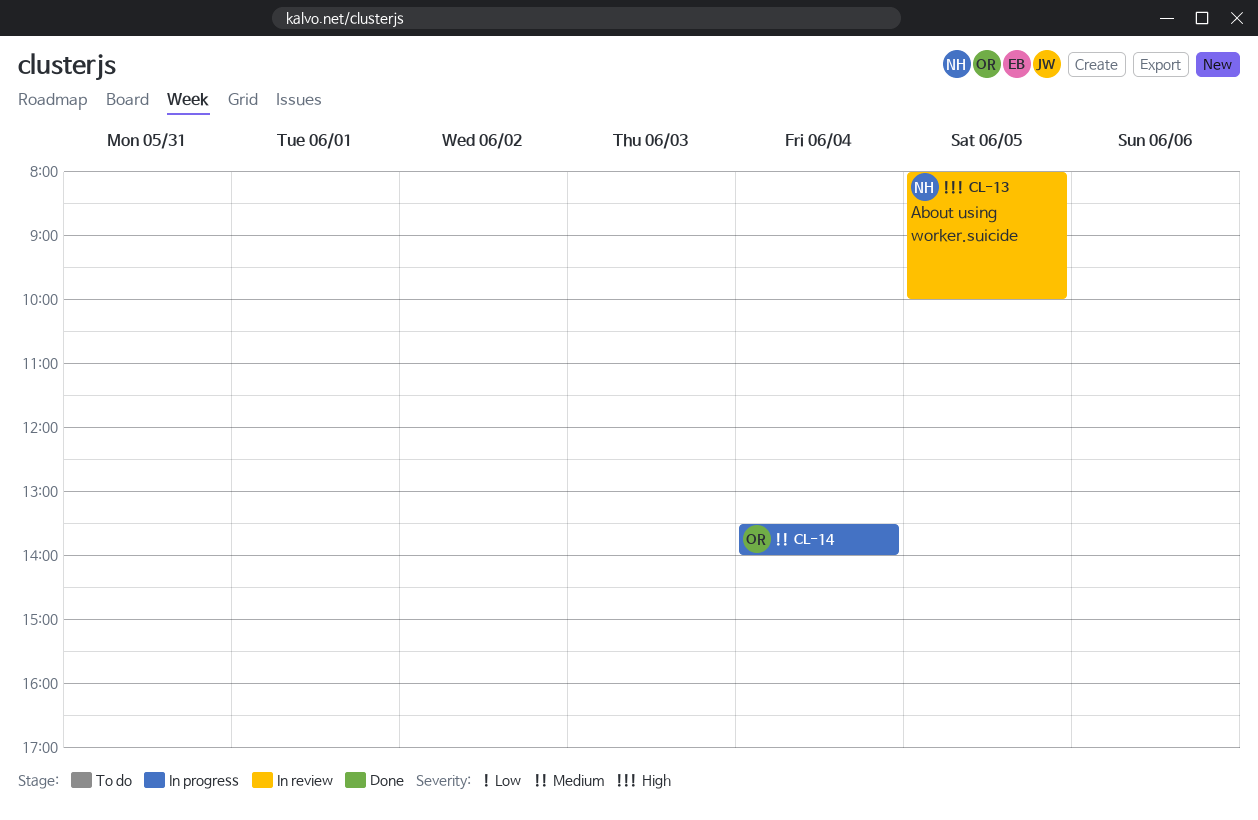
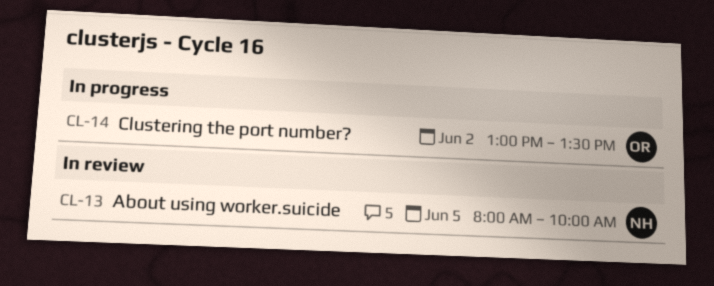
CL-14, day: Jun 4 -> Jun 2
CL-14, begins: 13:30 -> 13:00
CL-14, ends: 14:00 -> 13:30

